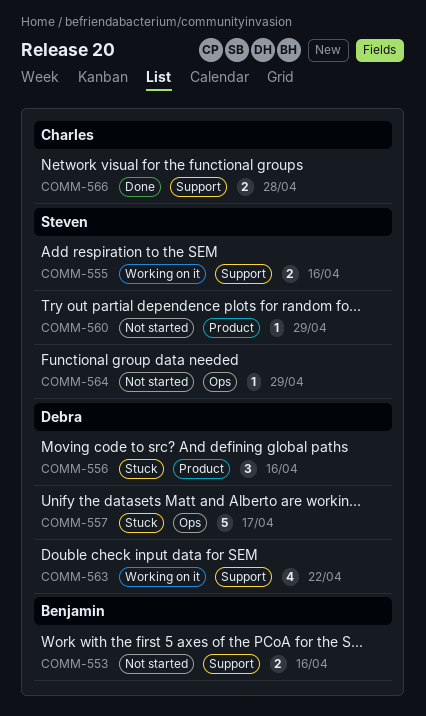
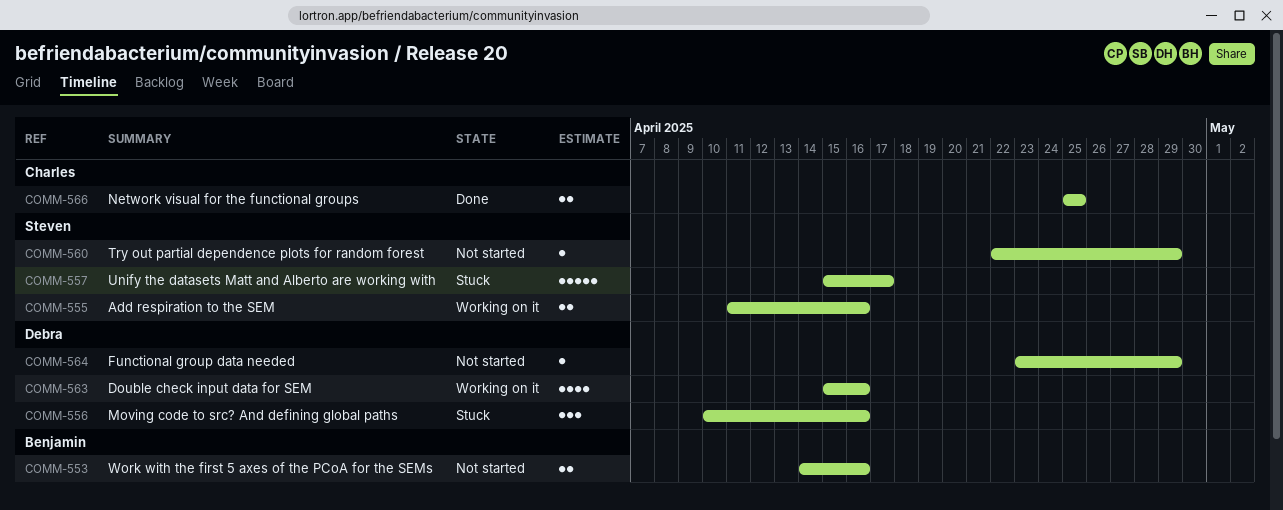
COMM-557, owner: Debra -> Steven
COMM-563, due: Apr 22 -> Apr 16
COMM-564, owner: Steven -> Debra
COMM-566, due: Apr 28 -> Apr 25

